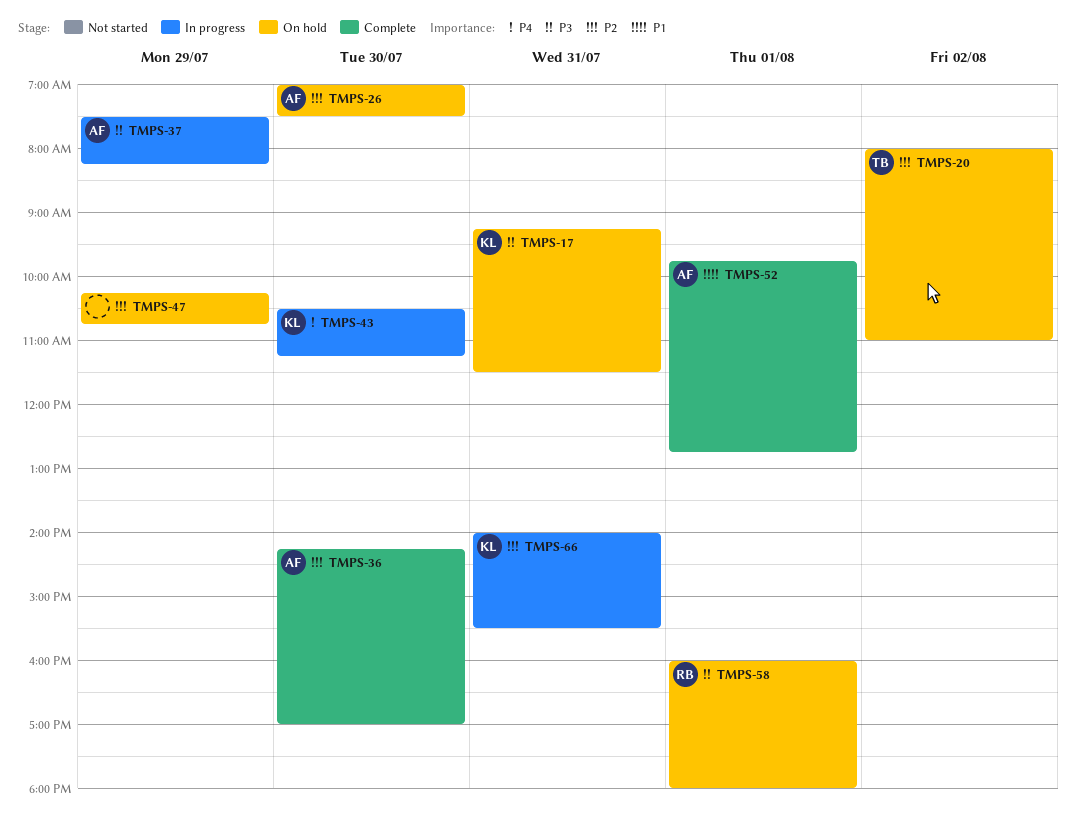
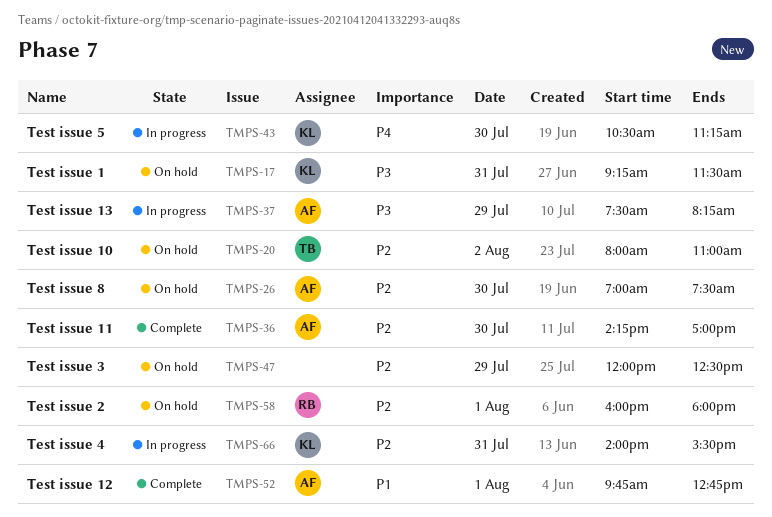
TMPS-47, begins: 10:15 -> 12:00
TMPS-47, ends: 10:45 -> 12:30
TMPS-58, priority: P3 -> P2

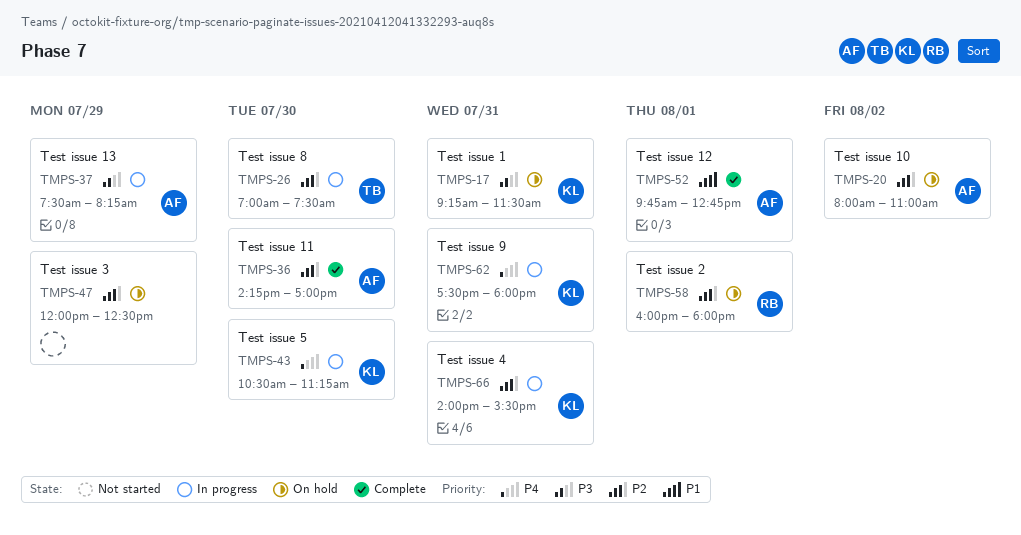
TMPS-20, owner: TB -> AF
TMPS-26, status: On hold -> In progress
TMPS-26, owner: AF -> TB
TMPS-62: none -> present

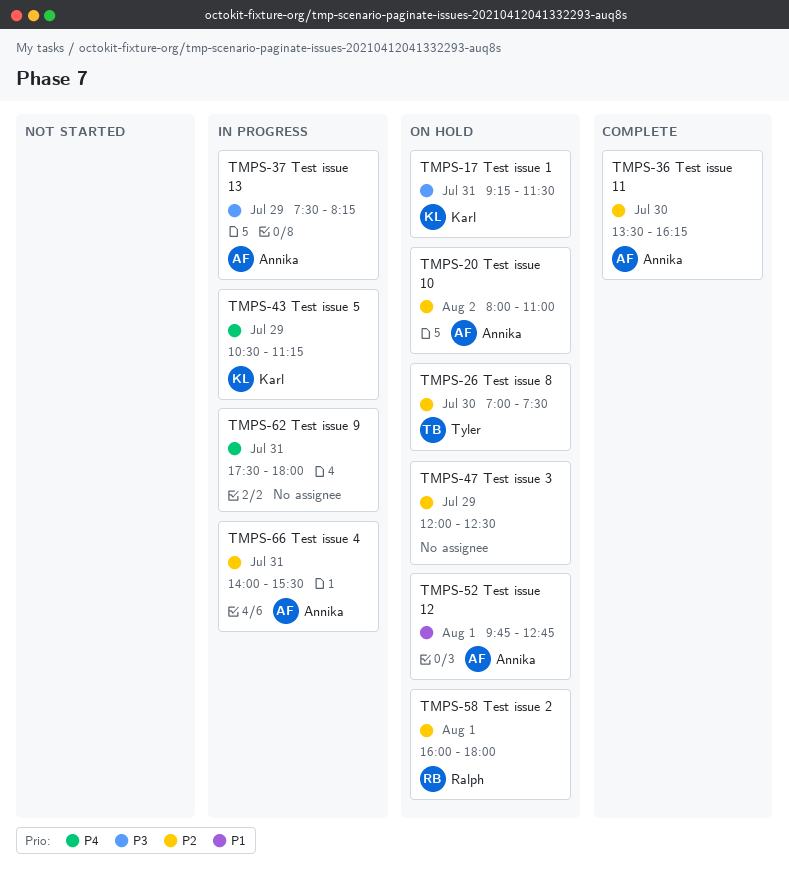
TMPS-26, status: In progress -> On hold
TMPS-36, begins: 14:15 -> 13:30
TMPS-36, ends: 17:00 -> 16:15
TMPS-43, day: Jul 30 -> Jul 29
TMPS-52, status: Complete -> On hold
TMPS-62, owner: Karl -> none
TMPS-66, owner: Karl -> Annika

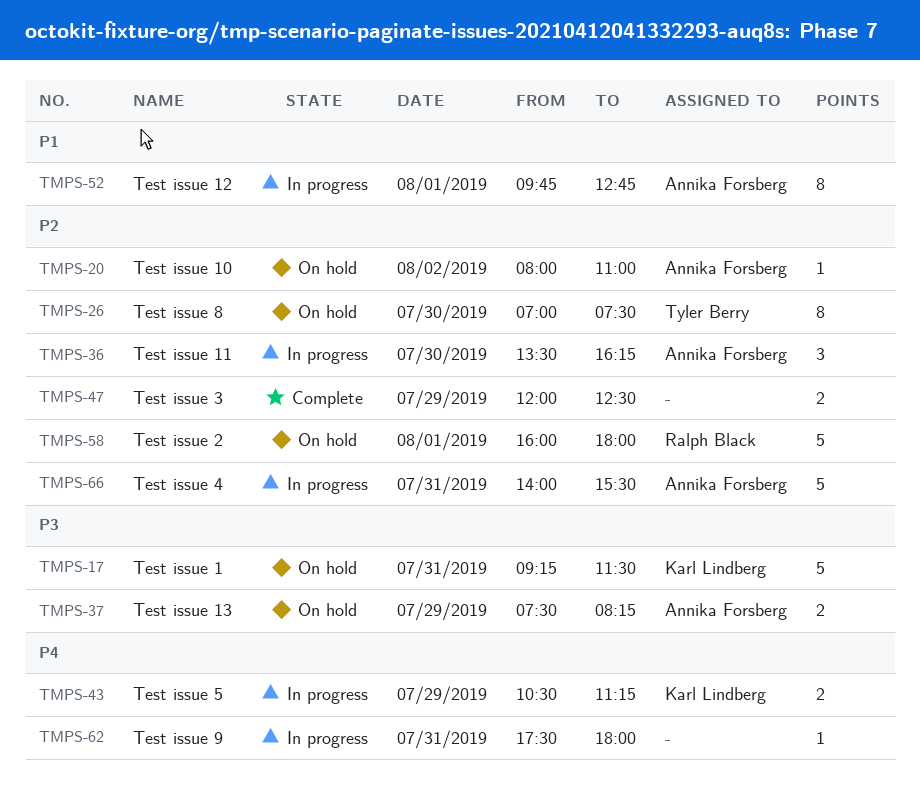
TMPS-36, status: Complete -> In progress
TMPS-37, status: In progress -> On hold
TMPS-47, status: On hold -> Complete
TMPS-52, status: On hold -> In progress

